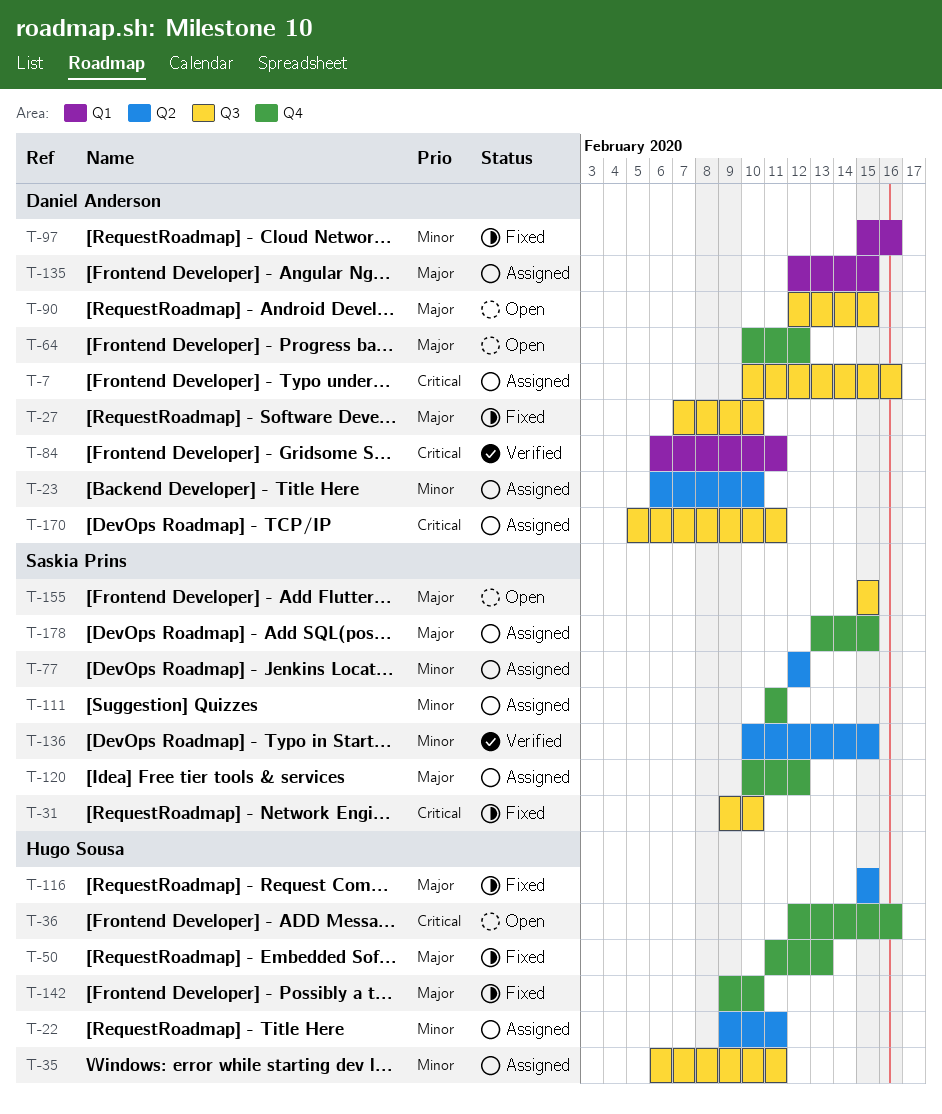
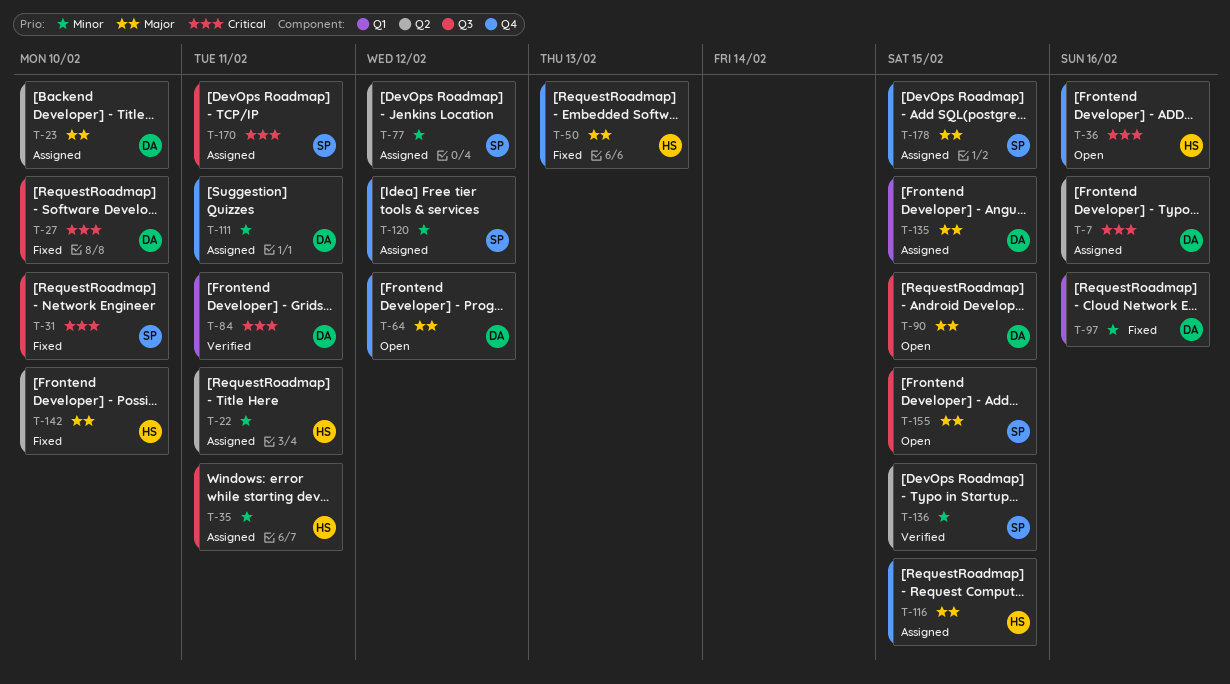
T-7, label: Q3 -> Q2
T-23, priority: Minor -> Major
T-27, priority: Major -> Critical
T-111, owner: Saskia Prins -> Daniel Anderson
T-116, status: Fixed -> Assigned
T-116, label: Q2 -> Q4
T-120, priority: Major -> Minor
T-142, label: Q4 -> Q2
T-170, owner: Daniel Anderson -> Saskia Prins

